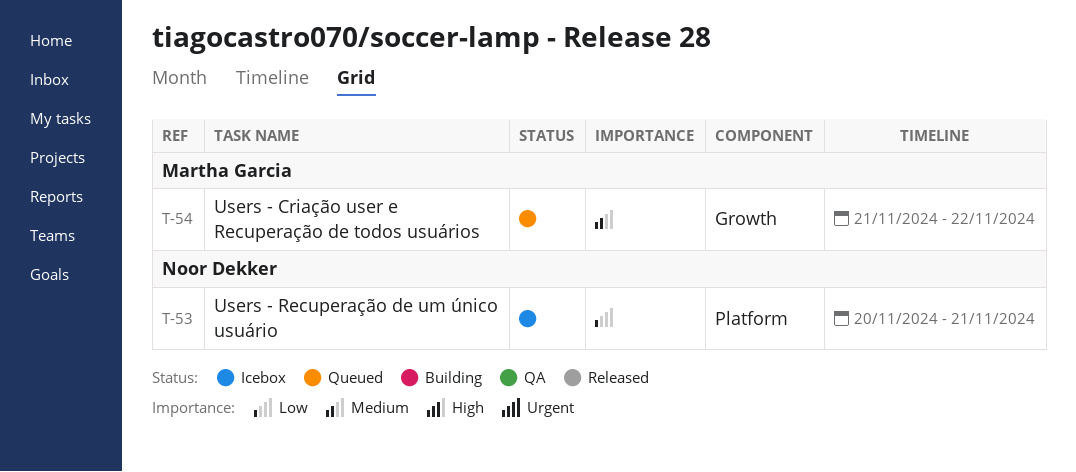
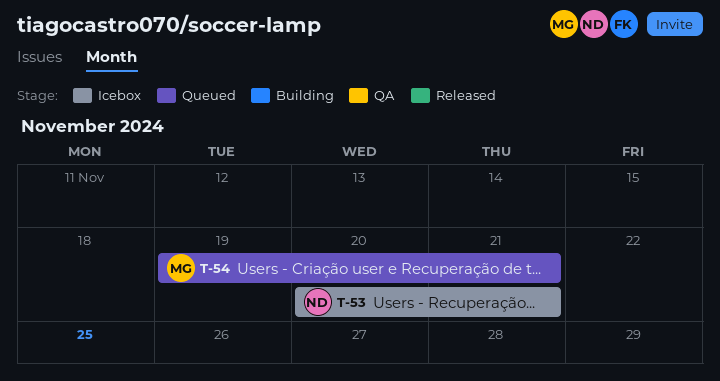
T-54, start: Nov 21 -> Nov 19
T-54, due: Nov 22 -> Nov 21

